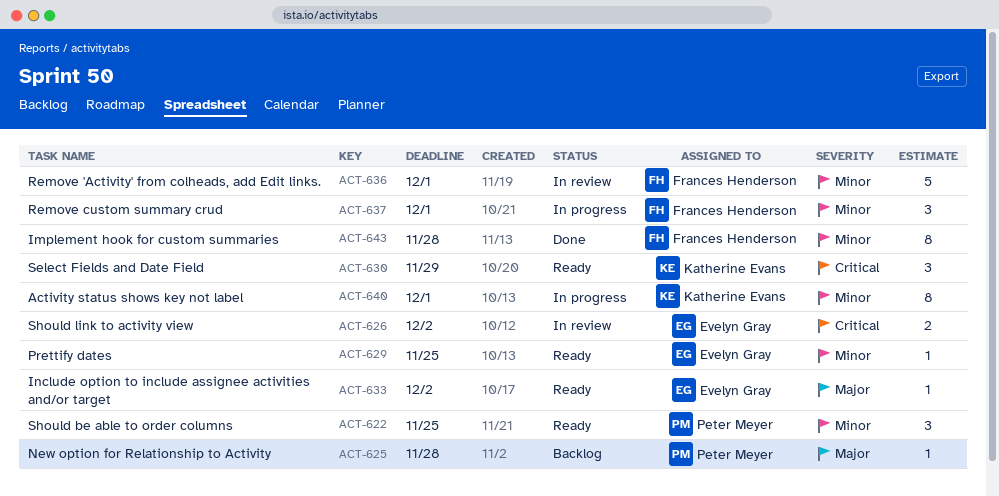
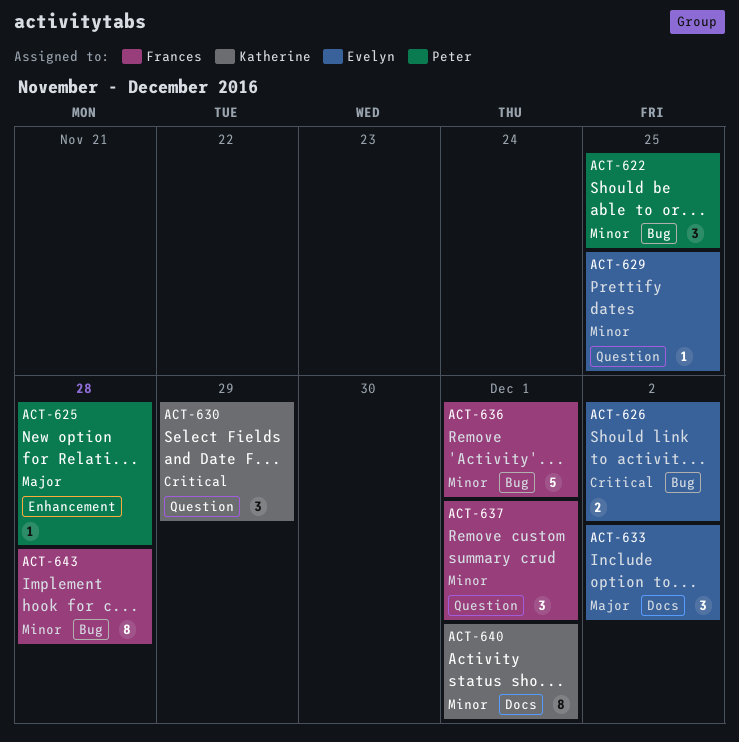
ACT-633, estimate: 1 -> 3

